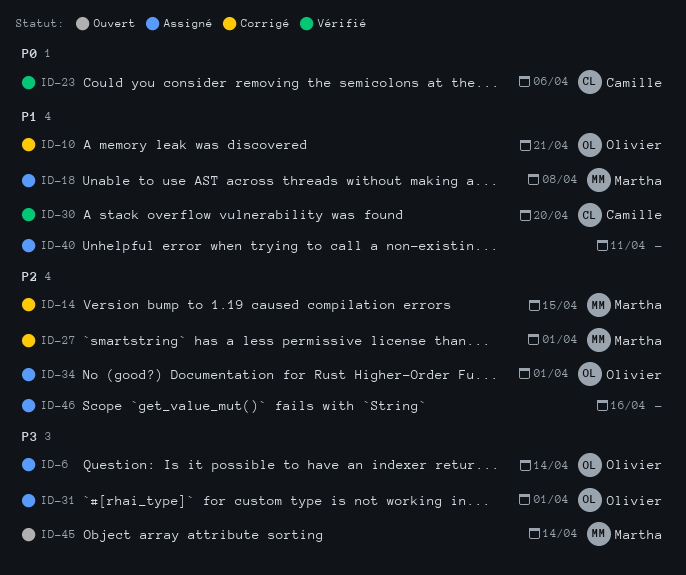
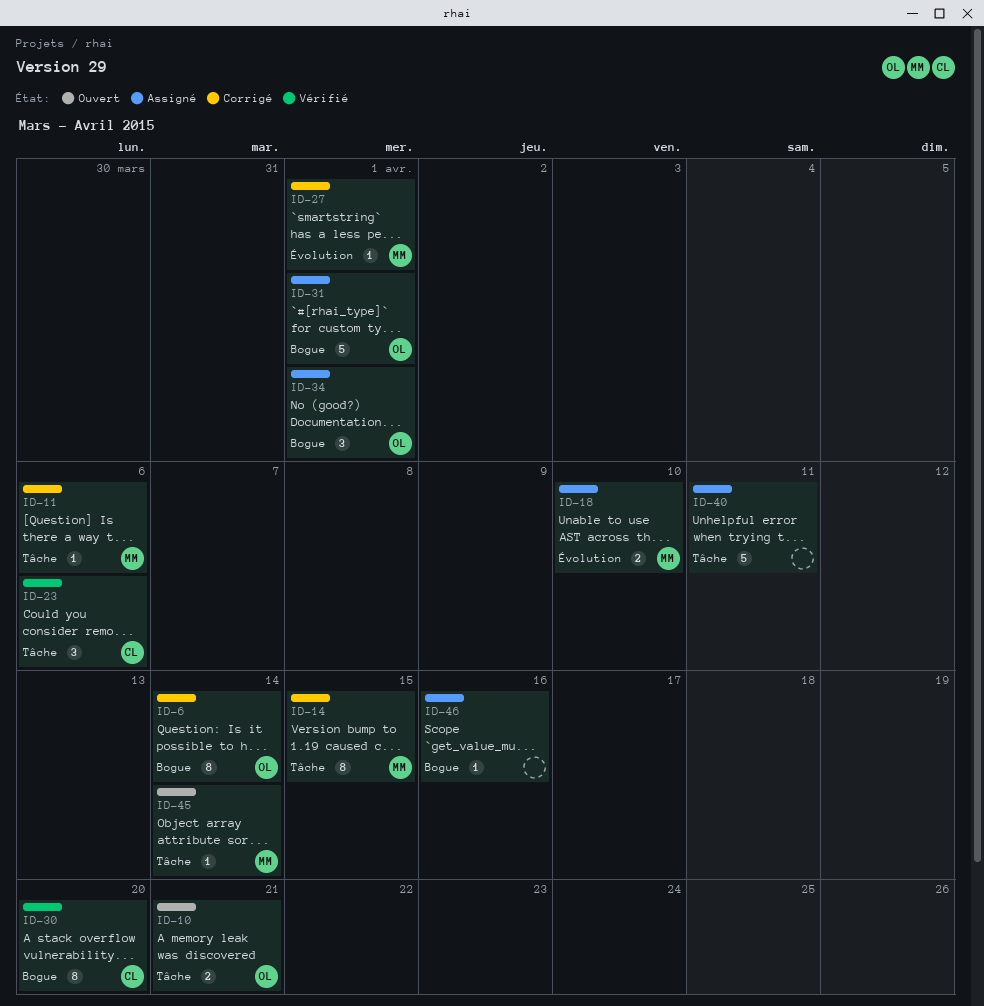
ID-6, status: Assigné -> Corrigé
ID-10, status: Corrigé -> Ouvert
ID-11: none -> present
ID-18, due: Apr 8 -> Apr 10

